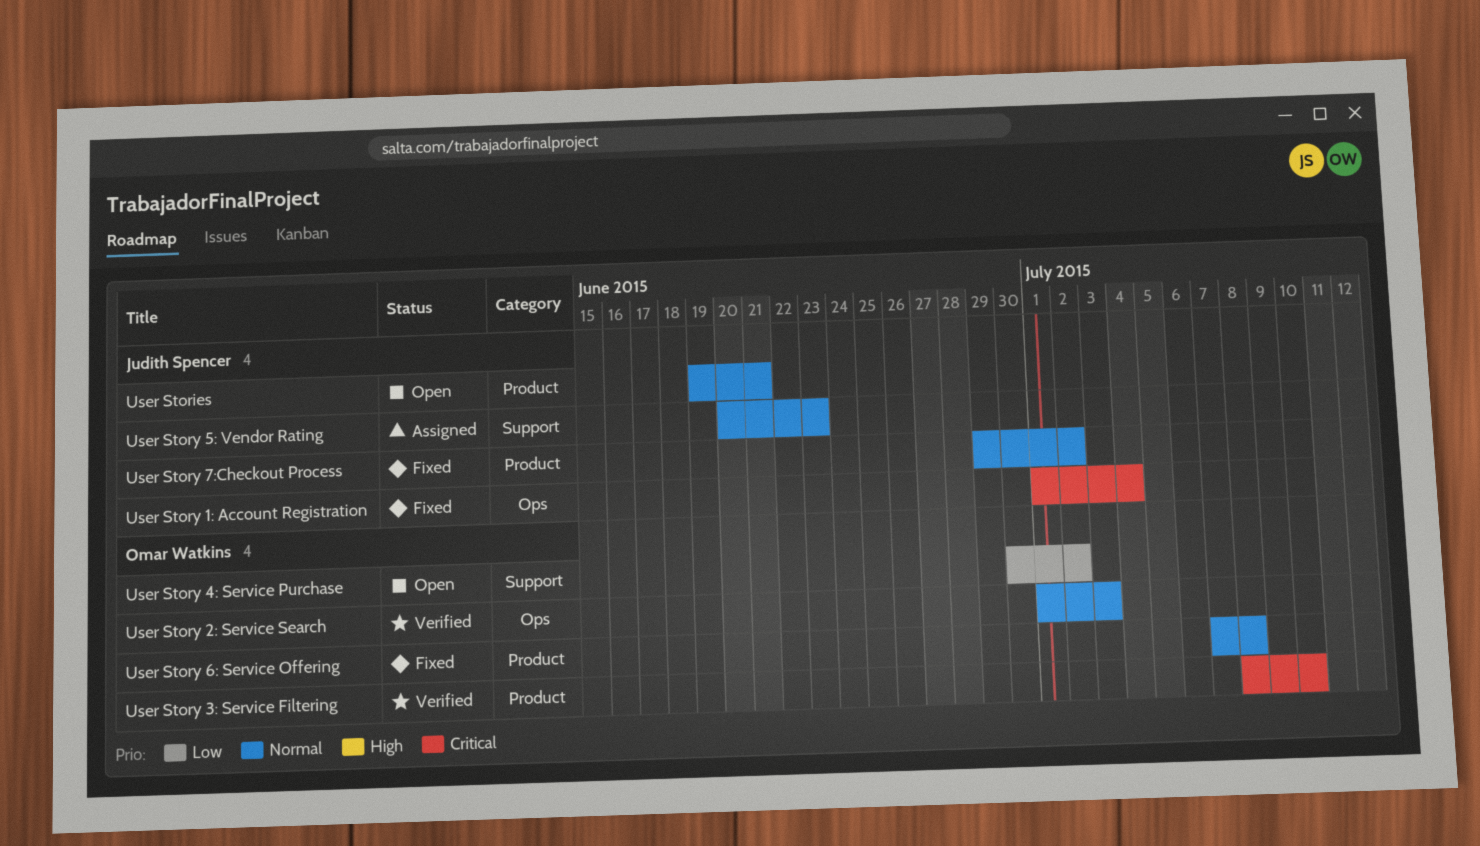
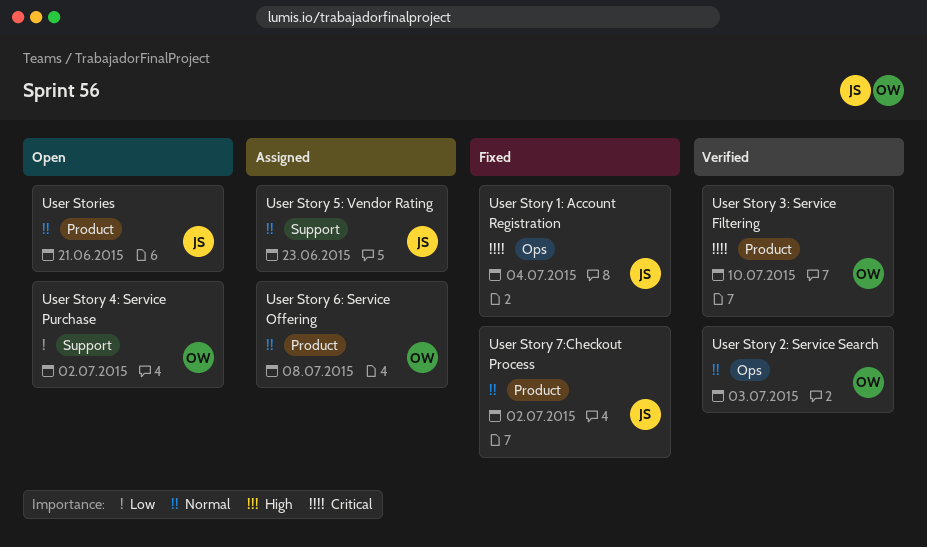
User Story 6: Service Offering, status: Fixed -> Assigned

